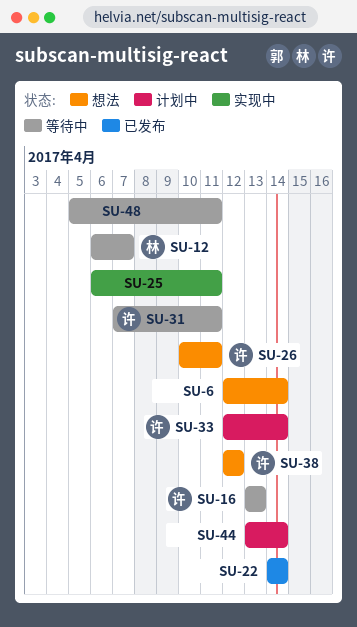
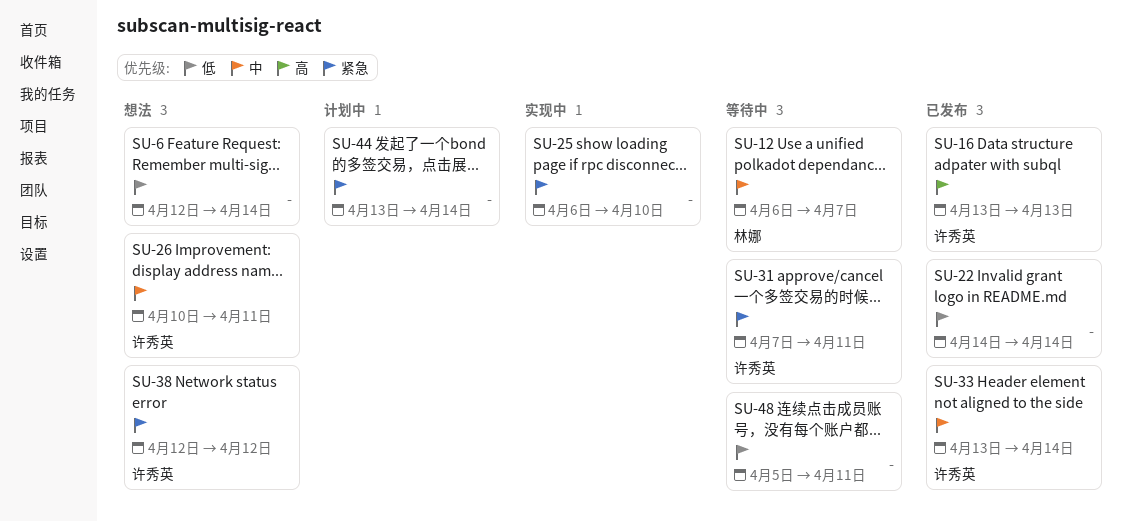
SU-16, status: 等待中 -> 已发布
SU-25, due: Apr 11 -> Apr 10
SU-33, status: 计划中 -> 已发布
SU-33, start: Apr 12 -> Apr 13

